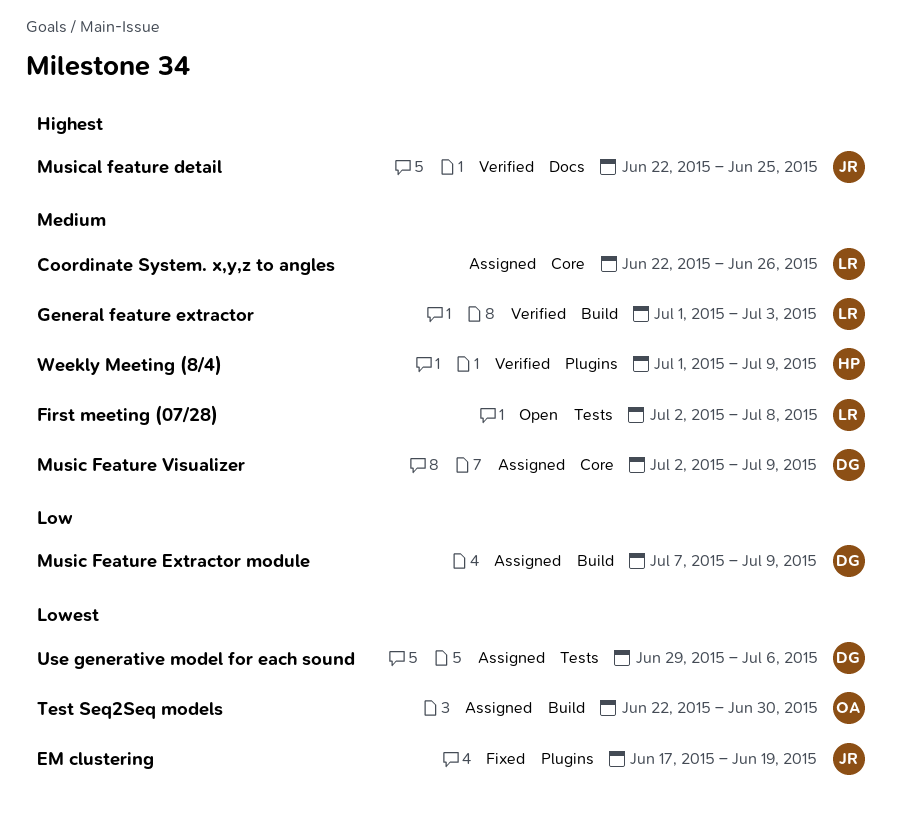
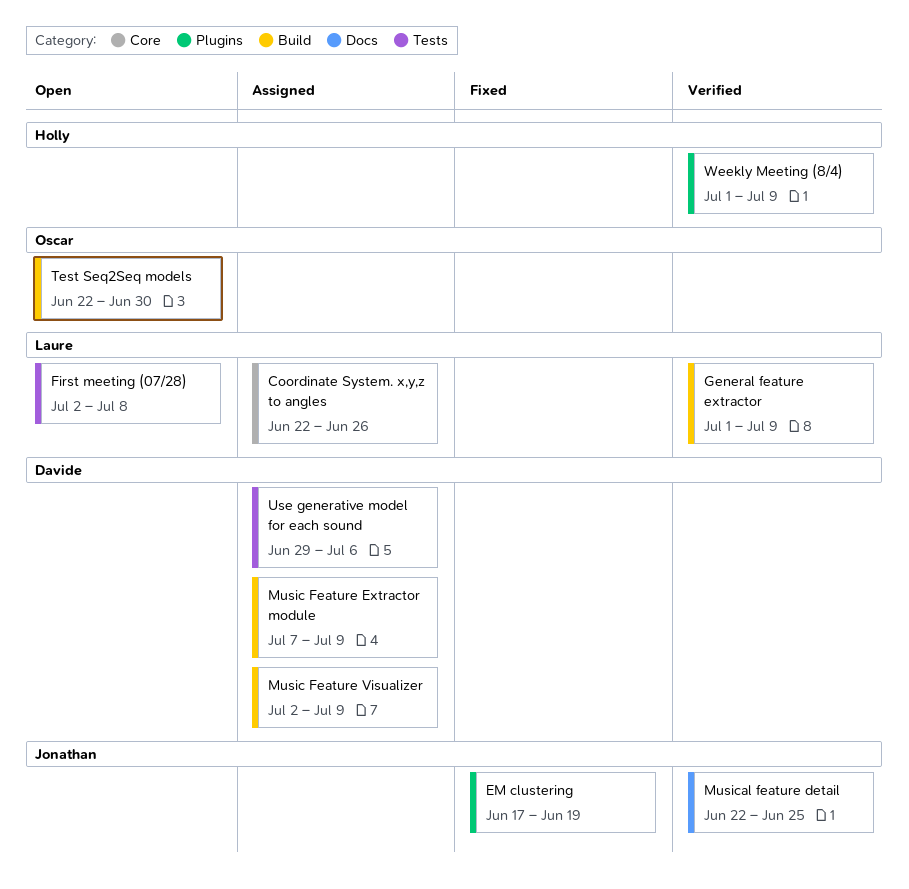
General feature extractor, due: Jul 3 -> Jul 9
Music Feature Visualizer, label: Core -> Build
Test Seq2Seq models, status: Assigned -> Open

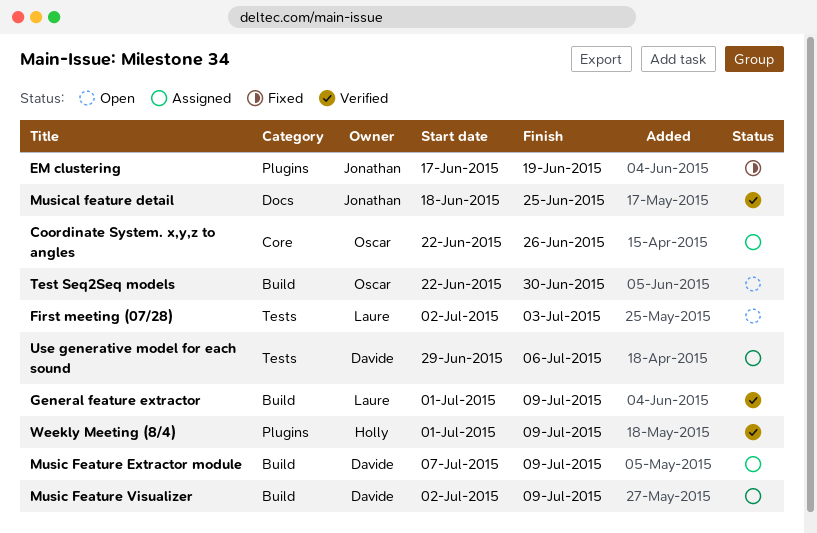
Coordinate System. x,y,z to angles, owner: Laure -> Oscar
First meeting (07/28), due: Jul 8 -> Jul 3
Musical feature detail, start: Jun 22 -> Jun 18

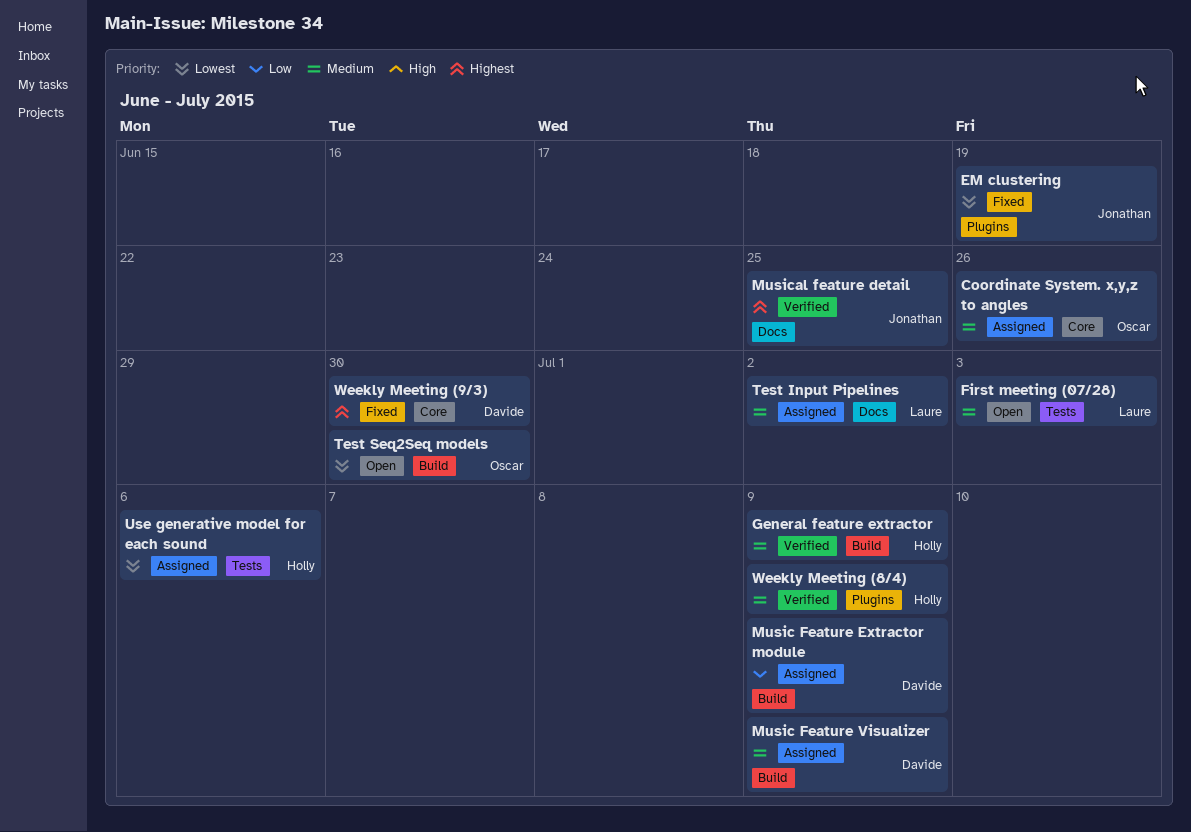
General feature extractor, owner: Laure -> Holly
Test Input Pipelines: none -> present
Use generative model for each sound, owner: Davide -> Holly
Weekly Meeting (9/3): none -> present

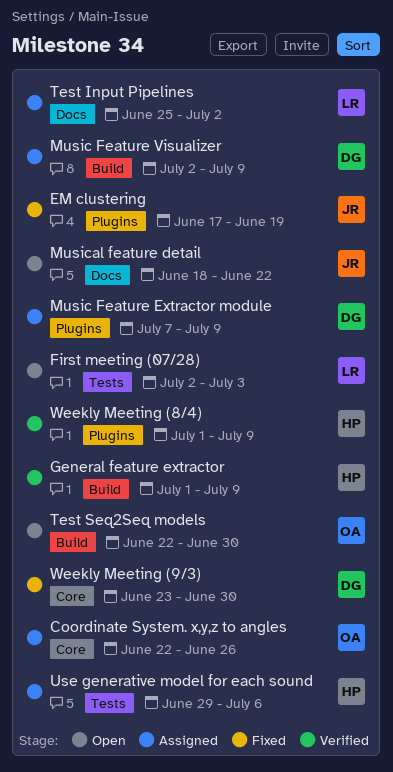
Music Feature Extractor module, label: Build -> Plugins
Musical feature detail, status: Verified -> Open
Musical feature detail, due: Jun 25 -> Jun 22

